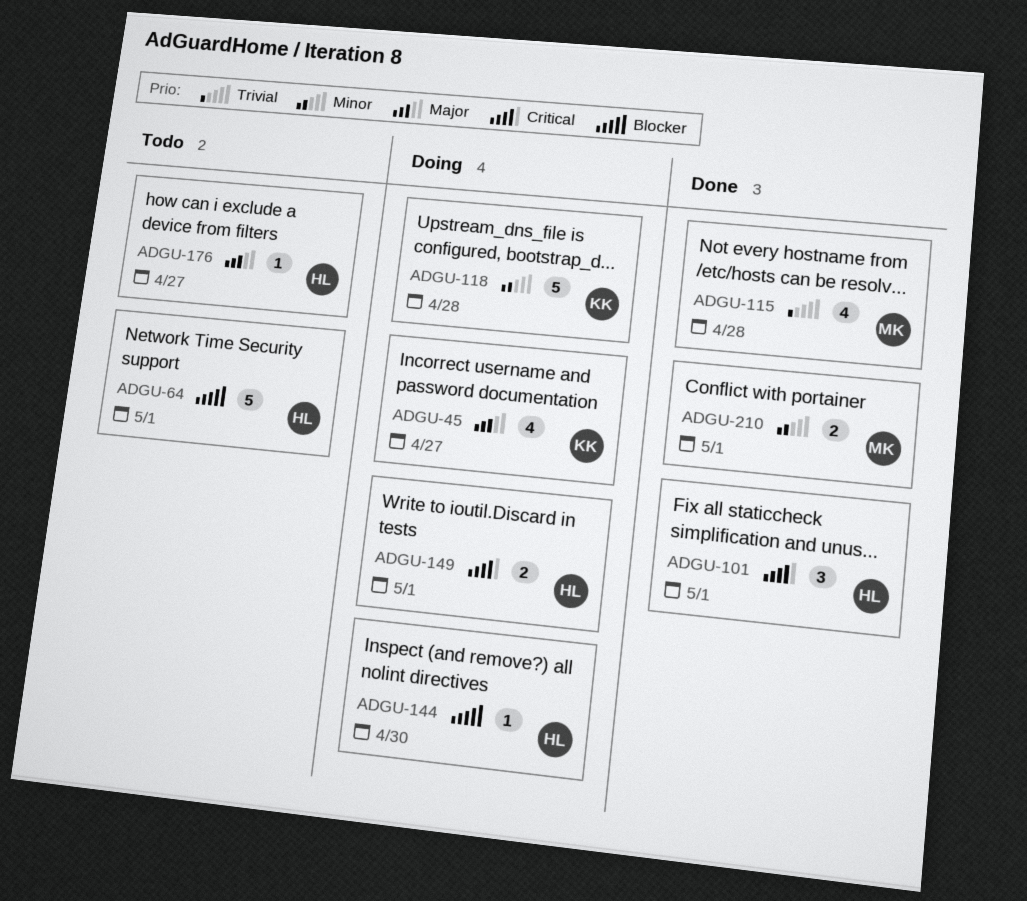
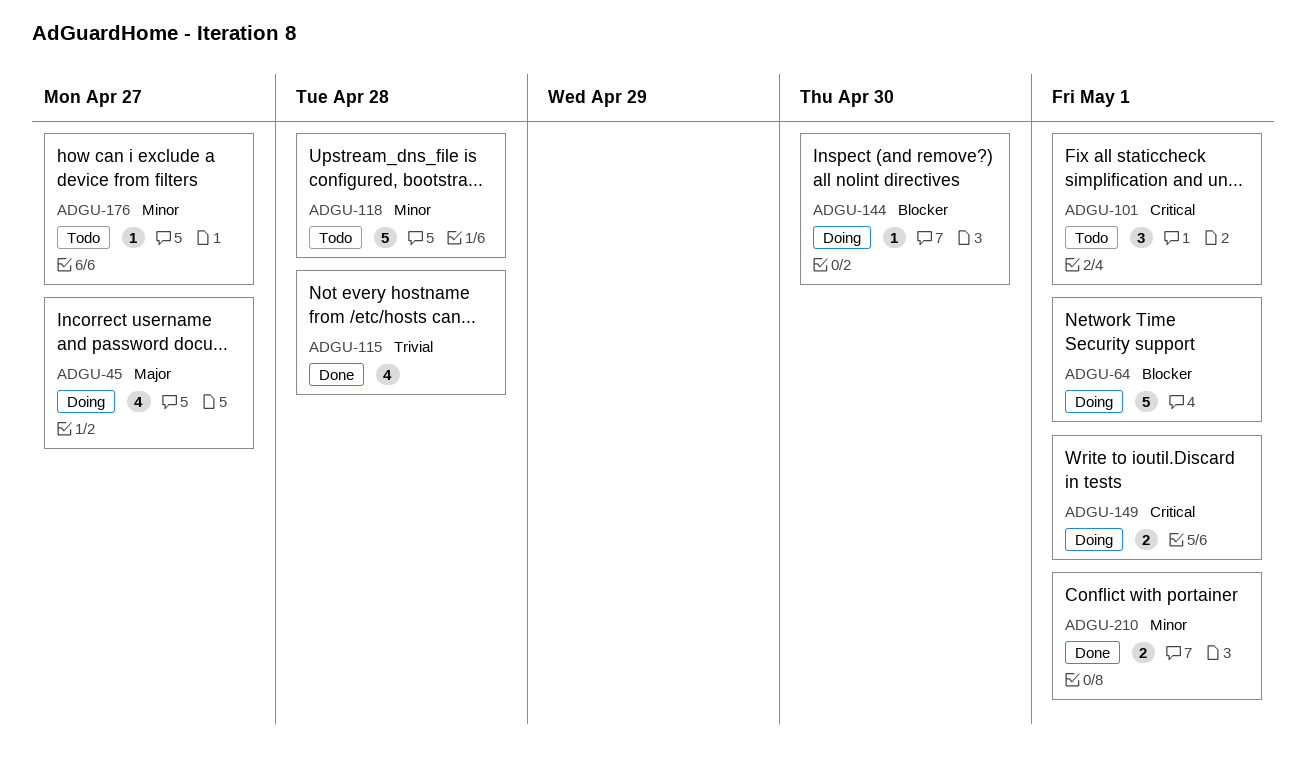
ADGU-64, status: Todo -> Doing
ADGU-101, status: Done -> Todo
ADGU-118, status: Doing -> Todo
ADGU-176, priority: Major -> Minor

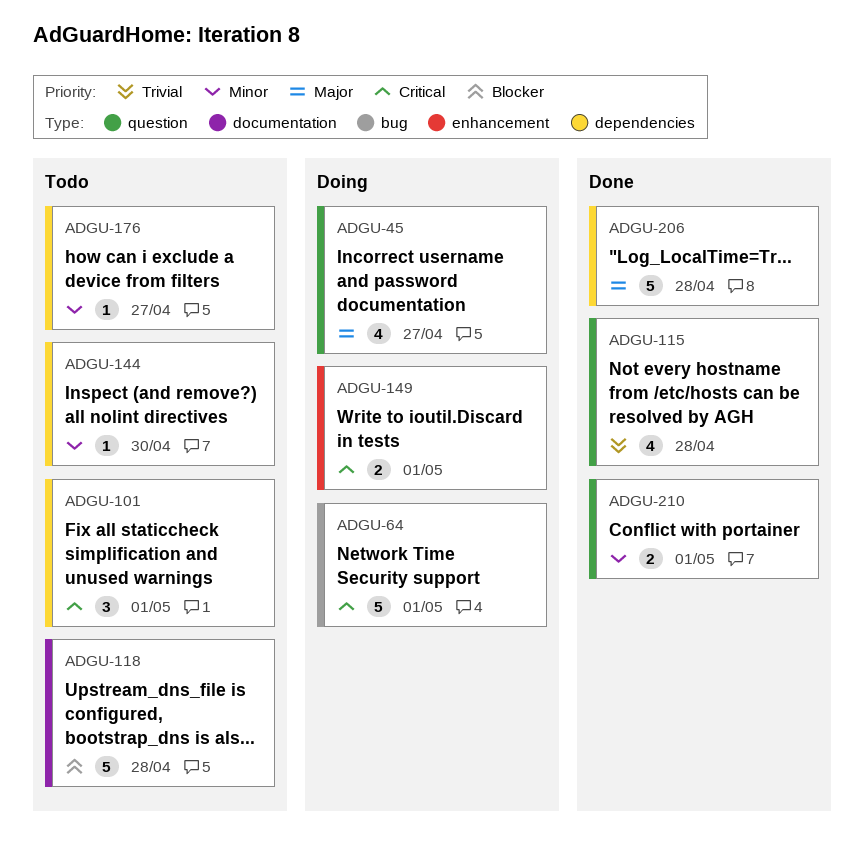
ADGU-64, priority: Blocker -> Critical
ADGU-118, priority: Minor -> Blocker
ADGU-144, status: Doing -> Todo
ADGU-144, priority: Blocker -> Minor
ADGU-206: none -> present

